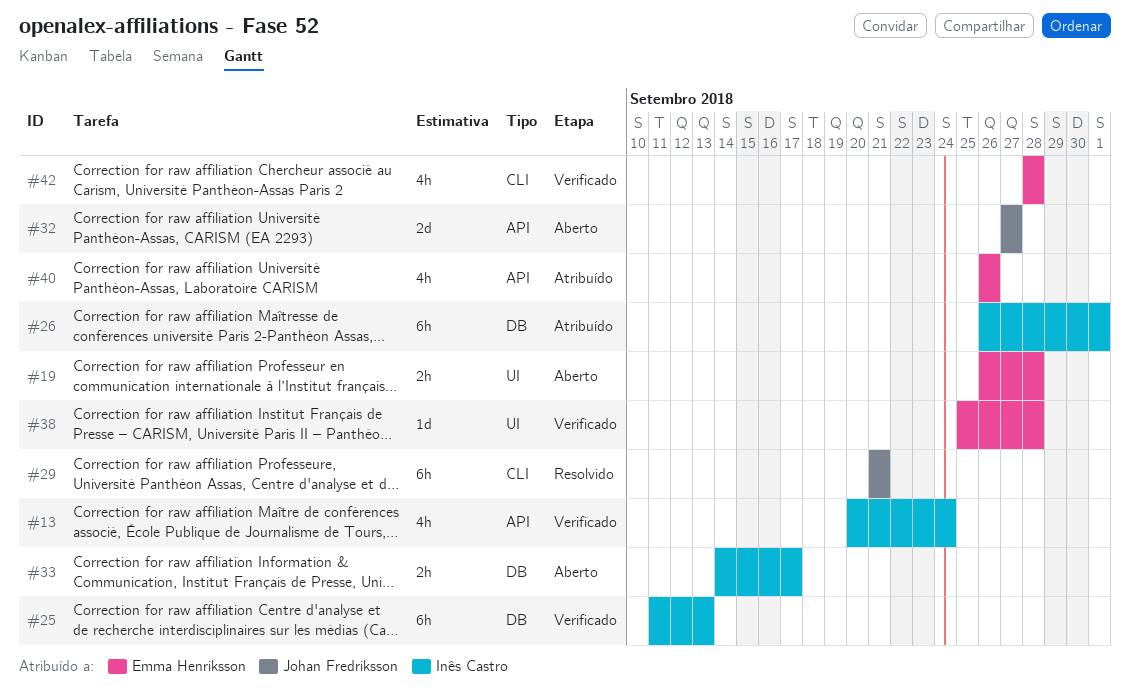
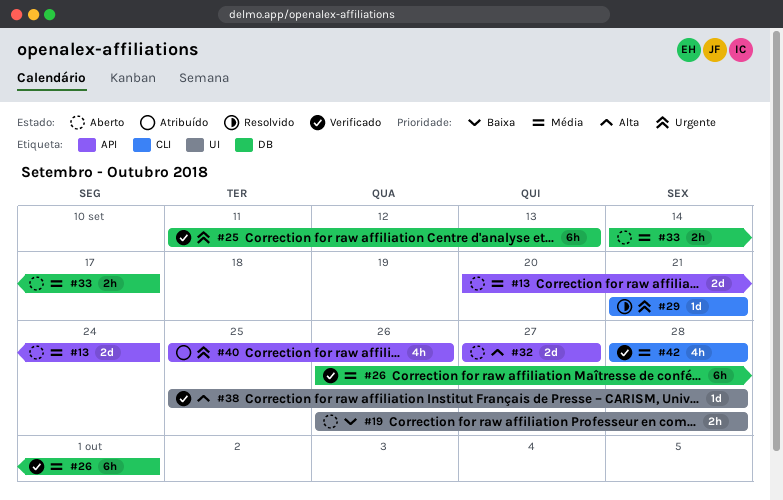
#13, status: Verificado -> Aberto
#13, estimate: 4h -> 2d
#26, status: Atribuído -> Verificado
#29, estimate: 6h -> 1d
#40, start: Sep 26 -> Sep 25

